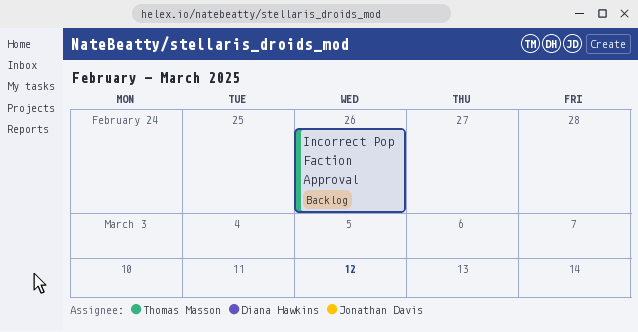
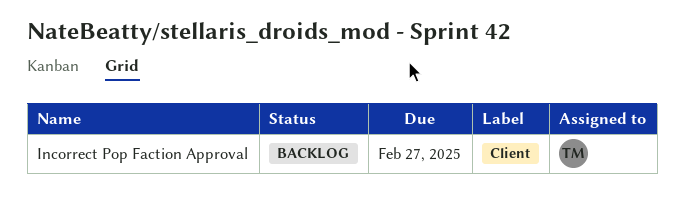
Incorrect Pop Faction Approval, due: Feb 26 -> Feb 27

